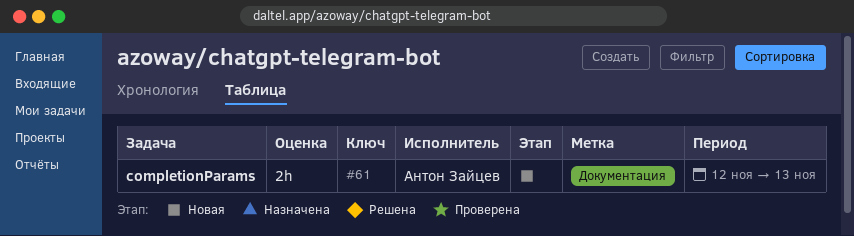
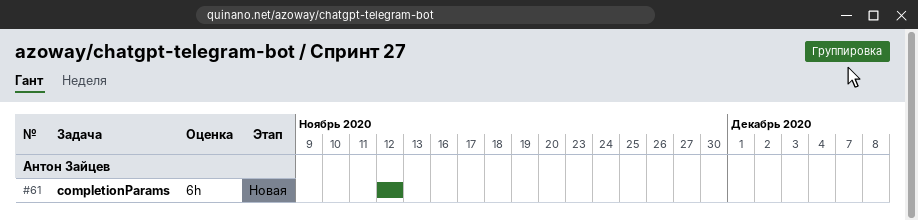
#61, estimate: 2h -> 6h
#61, due: Nov 13 -> Nov 12

